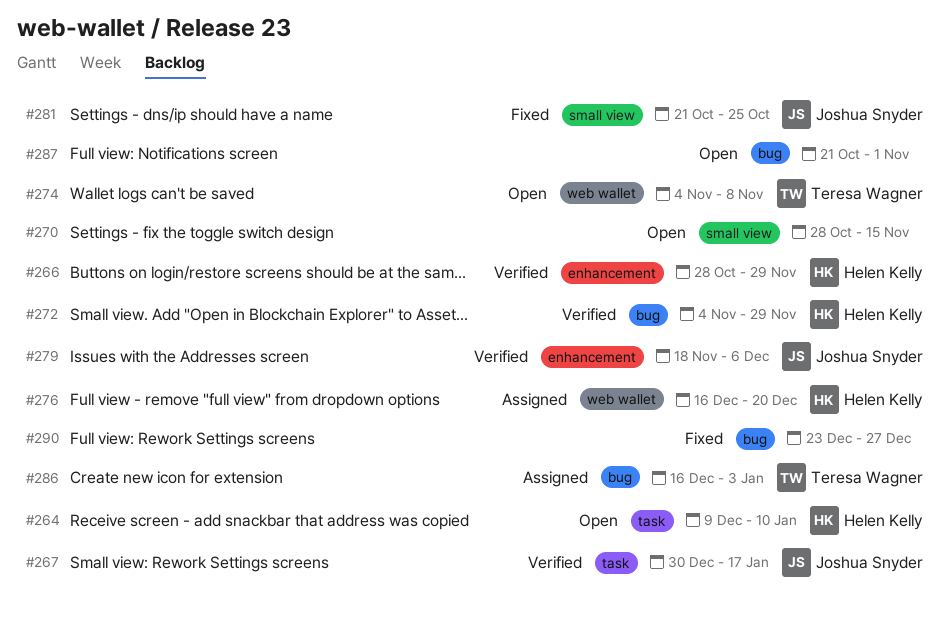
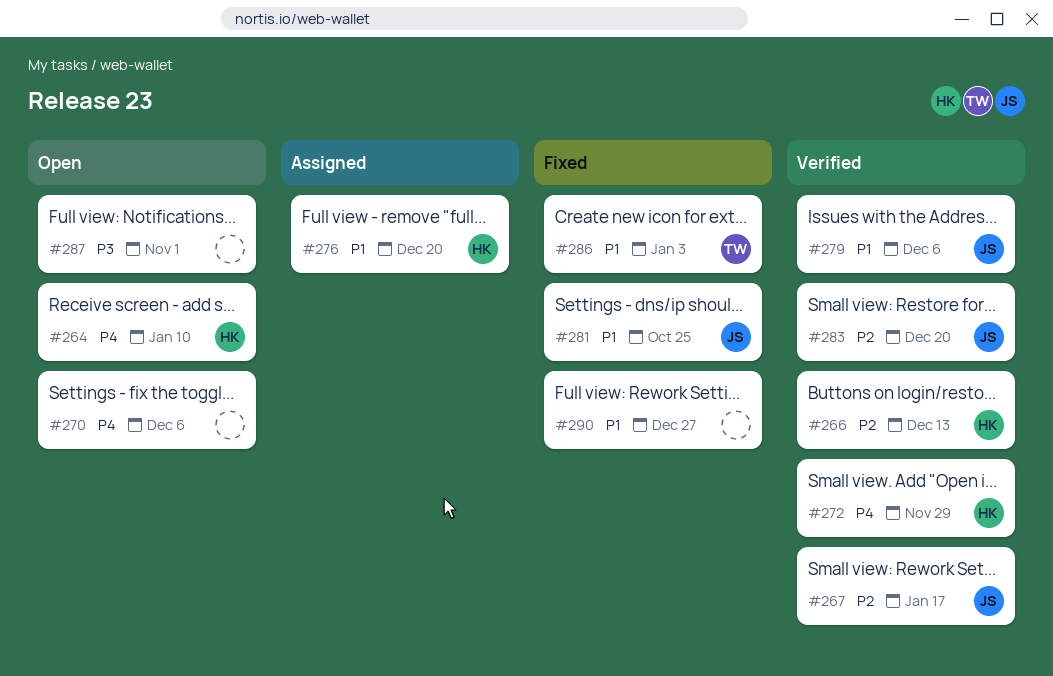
#266, due: Nov 29 -> Dec 13
#270, due: Nov 15 -> Dec 6
#274: present -> none
#283: none -> present
#286, status: Assigned -> Fixed

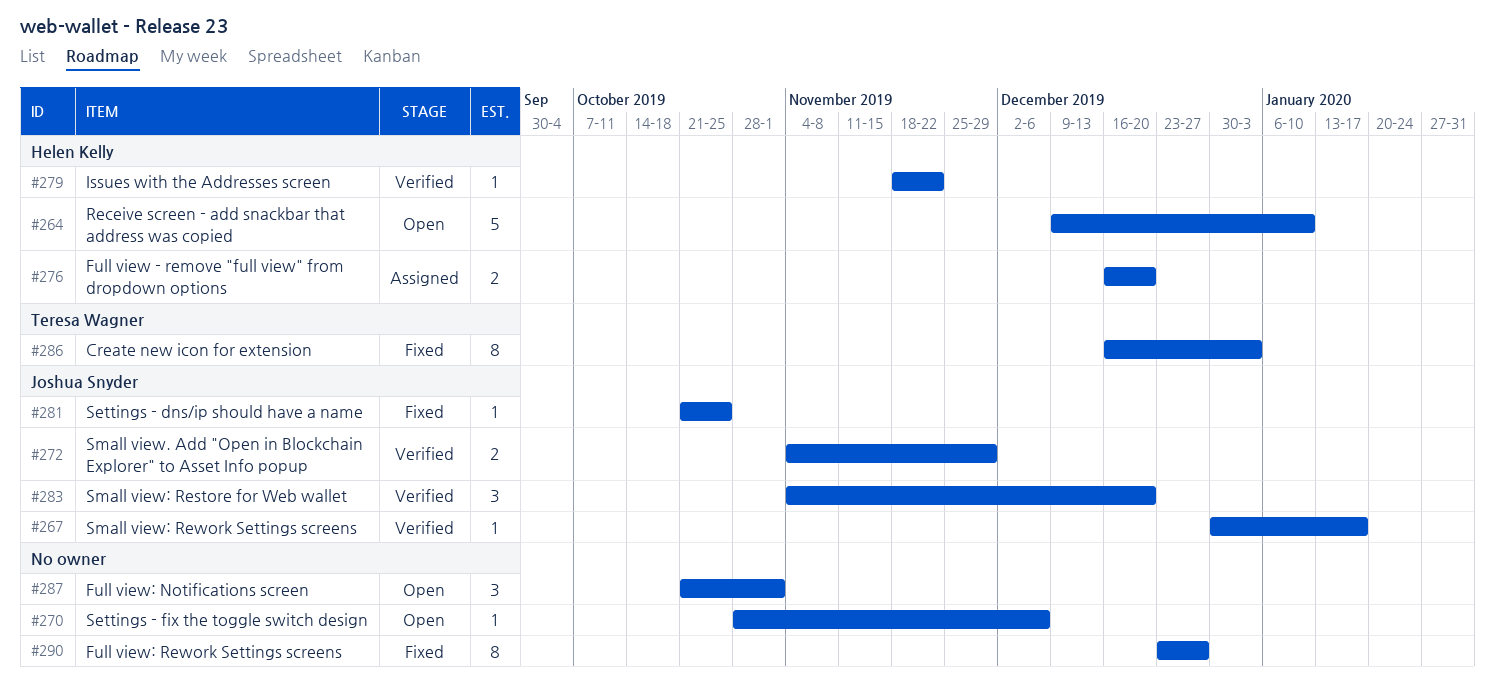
#266: present -> none
#272, owner: Helen Kelly -> Joshua Snyder
#279, owner: Joshua Snyder -> Helen Kelly
#279, due: Dec 6 -> Nov 22

